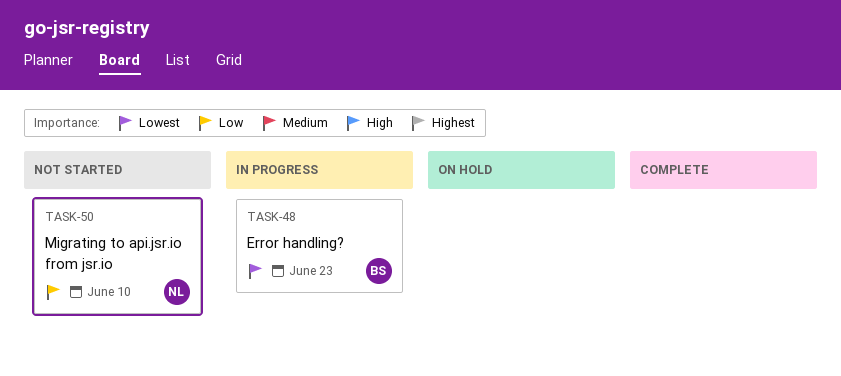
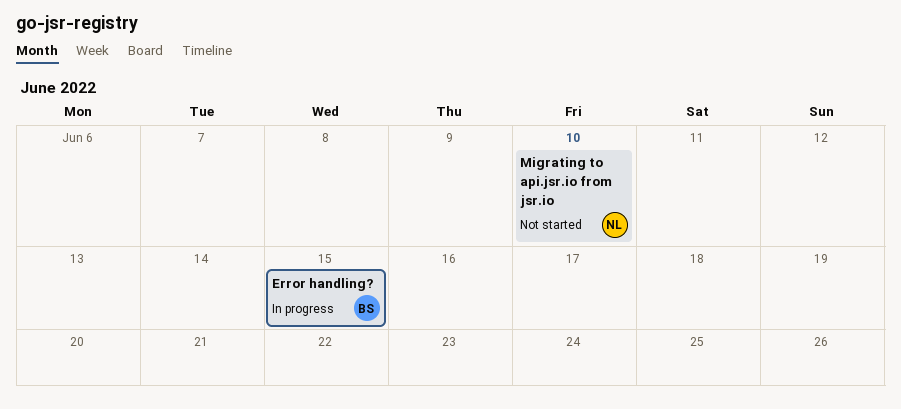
Error handling?, due: Jun 23 -> Jun 15

